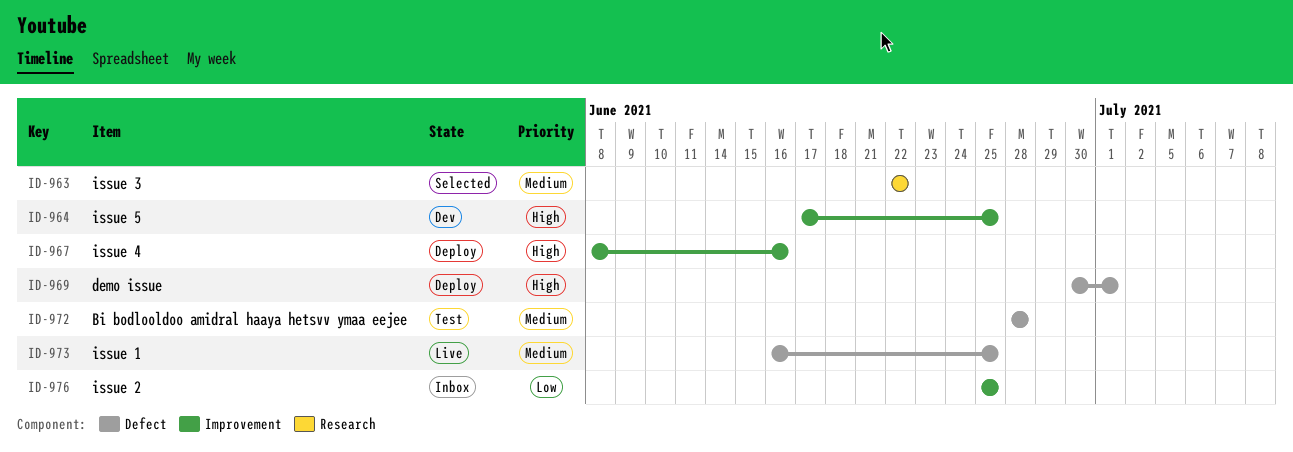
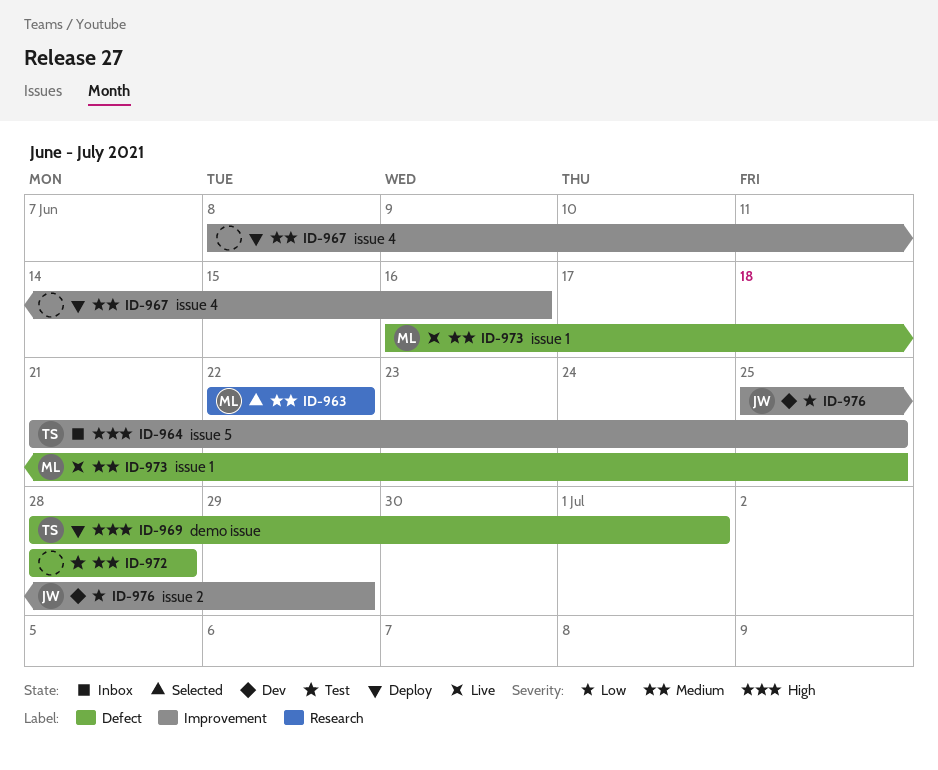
ID-964, status: Dev -> Inbox
ID-964, start: Jun 17 -> Jun 21
ID-967, priority: High -> Medium
ID-969, start: Jun 30 -> Jun 28
ID-976, status: Inbox -> Dev
ID-976, due: Jun 25 -> Jun 29

